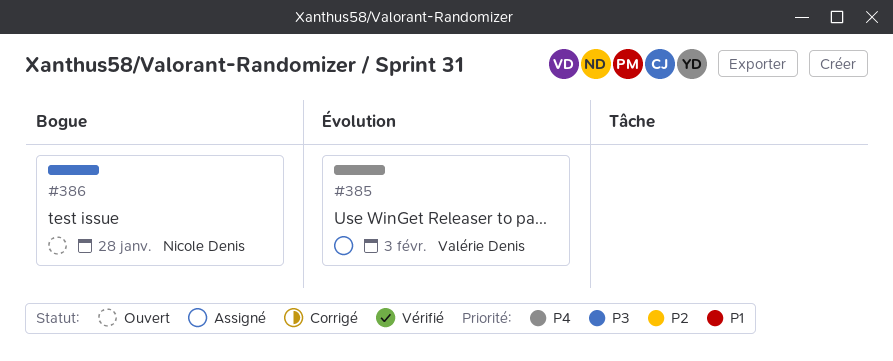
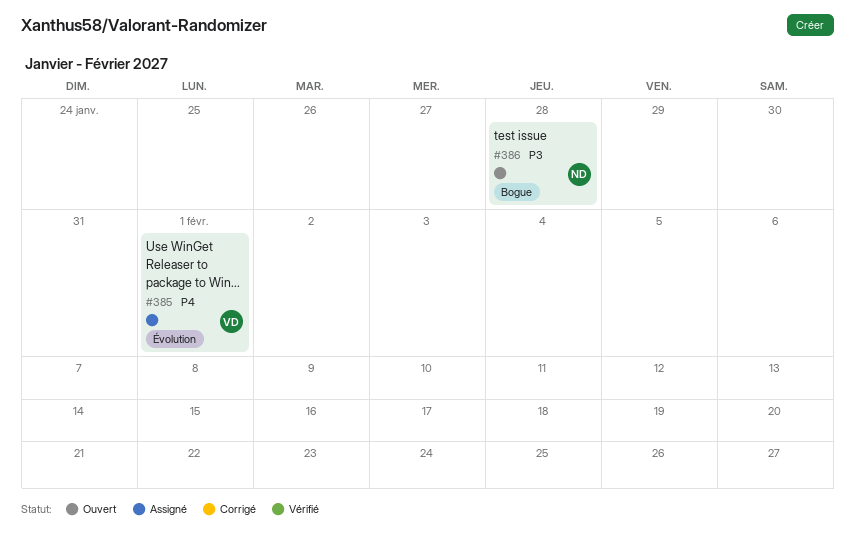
#385, due: Feb 3 -> Feb 1

